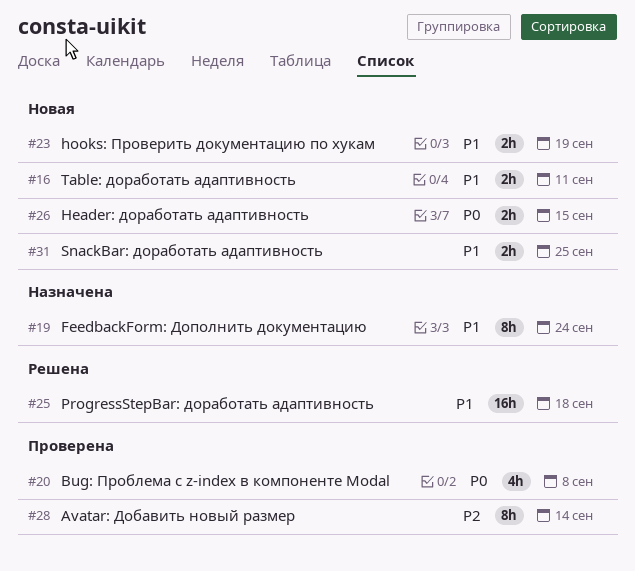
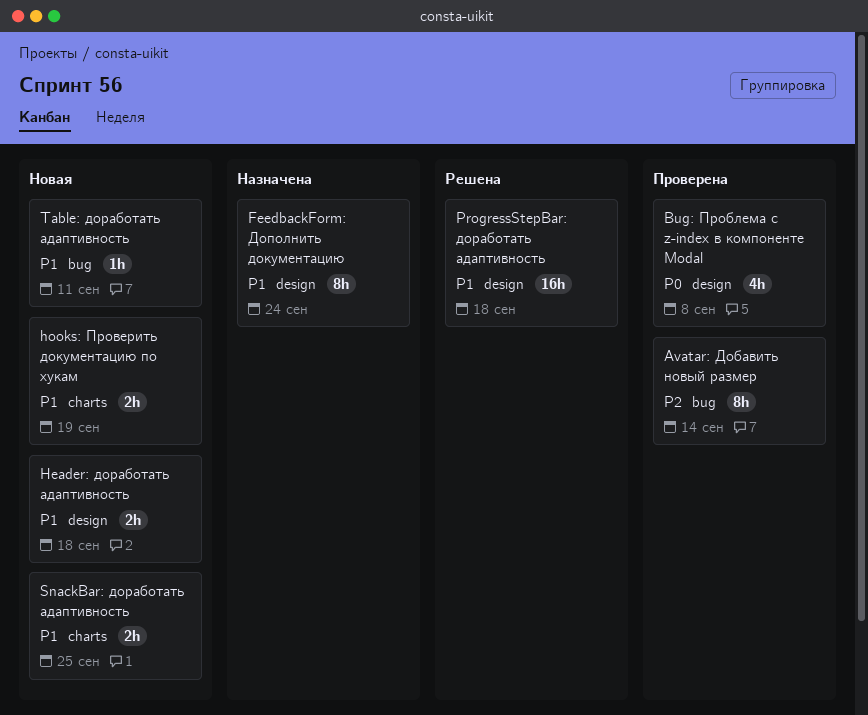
Header: доработать адаптивность, priority: P0 -> P1
Header: доработать адаптивность, due: Sep 15 -> Sep 18
Table: доработать адаптивность, estimate: 2h -> 1h

